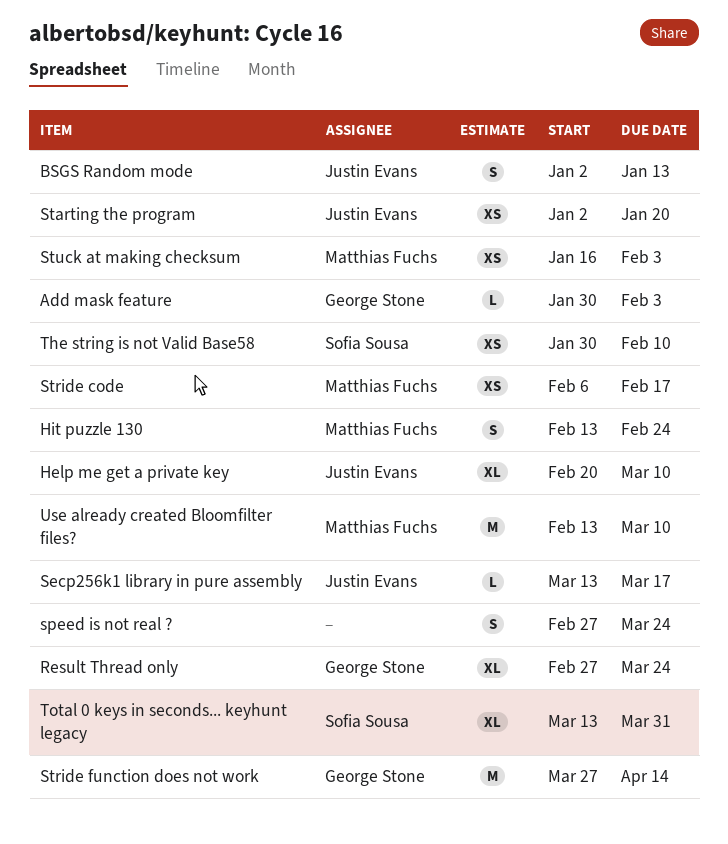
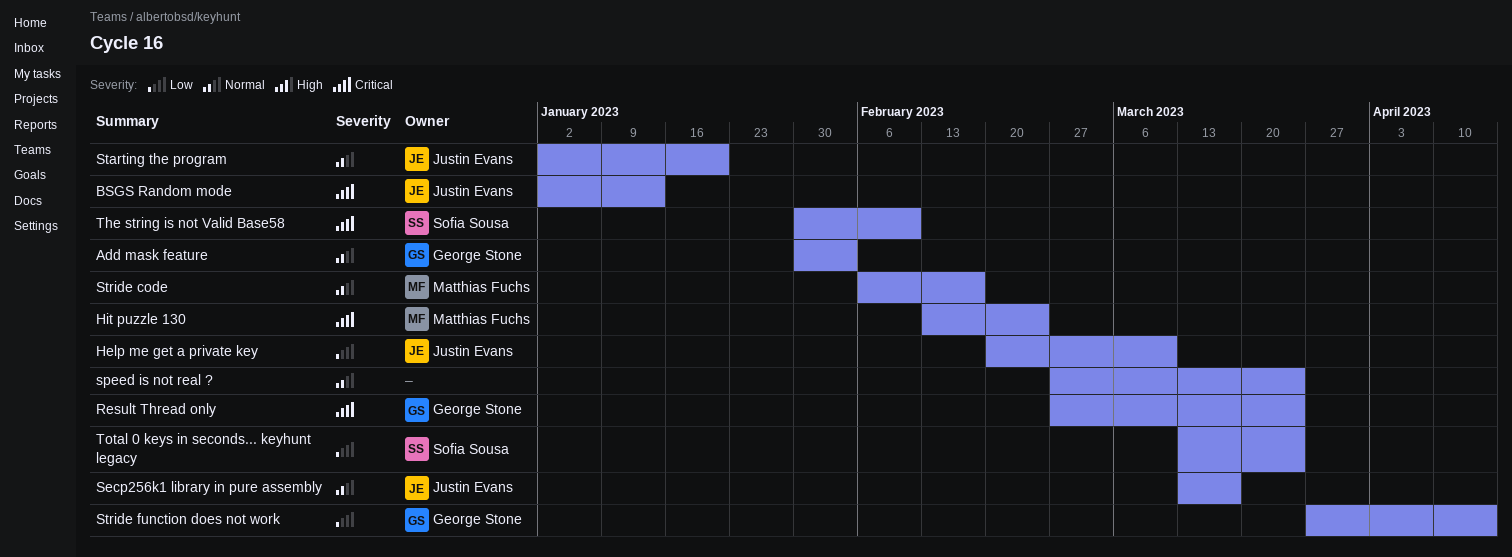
Stuck at making checksum: present -> none
Total 0 keys in seconds... keyhunt legacy, due: Mar 31 -> Mar 24
Use already created Bloomfilter files?: present -> none

